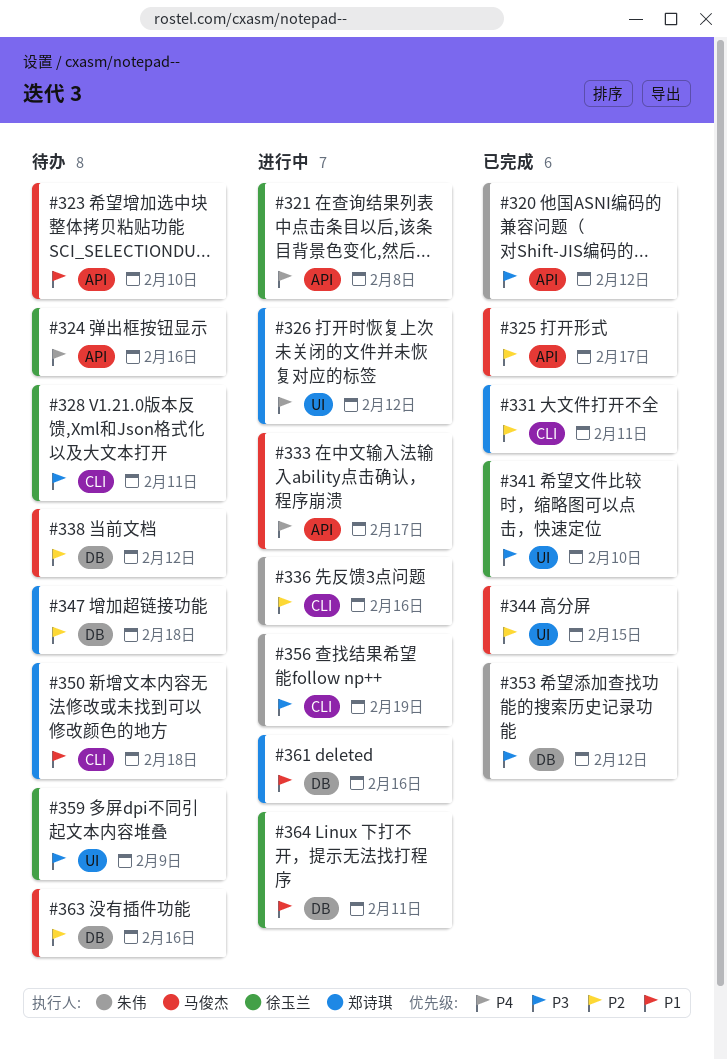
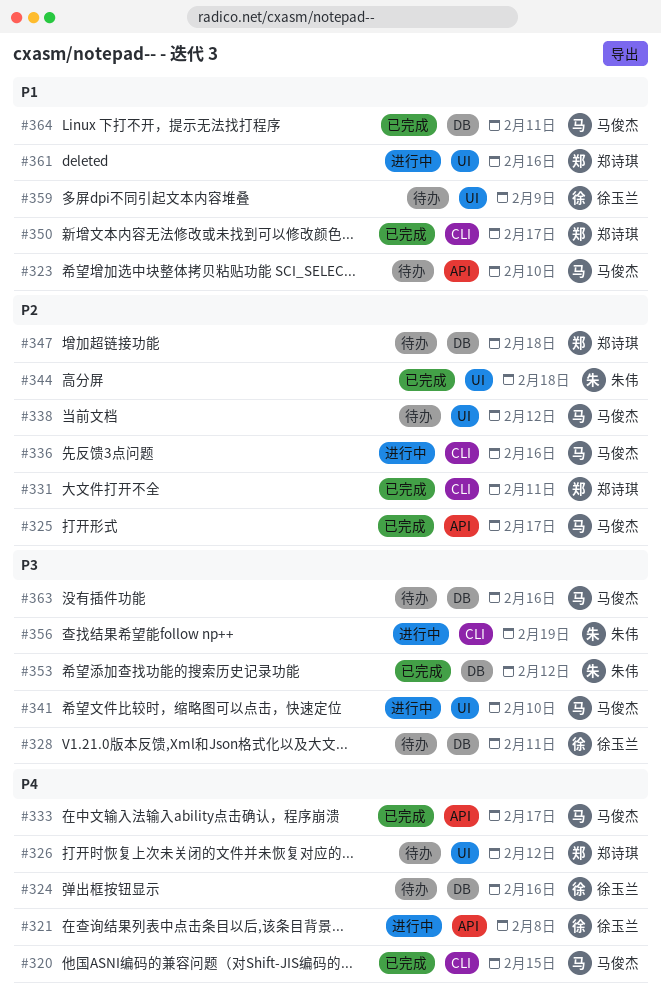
#320, owner: 朱伟 -> 马俊杰
#320, priority: P3 -> P4
#320, label: API -> CLI
#320, due: Feb 12 -> Feb 15
#324, label: API -> DB
#326, status: 进行中 -> 待办
#328, label: CLI -> DB
#333, status: 进行中 -> 已完成
#336, owner: 朱伟 -> 马俊杰
#338, label: DB -> UI
#341, status: 已完成 -> 进行中
#341, owner: 徐玉兰 -> 马俊杰
#344, owner: 马俊杰 -> 朱伟
#344, due: Feb 15 -> Feb 18
#350, status: 待办 -> 已完成
#350, due: Feb 18 -> Feb 17
#359, priority: P3 -> P1
#361, label: DB -> UI
#363, priority: P2 -> P3
#364, status: 进行中 -> 已完成
#364, owner: 徐玉兰 -> 马俊杰

